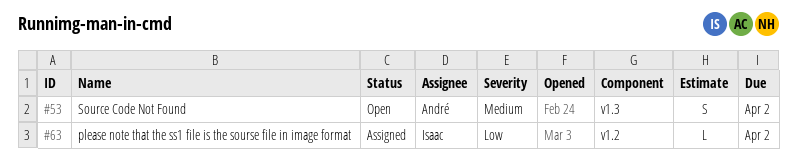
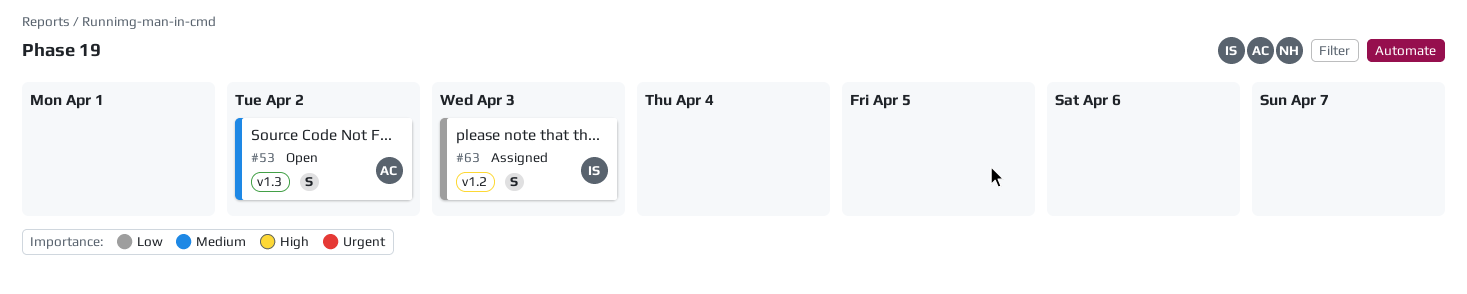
#63, estimate: L -> S
#63, due: Apr 2 -> Apr 3

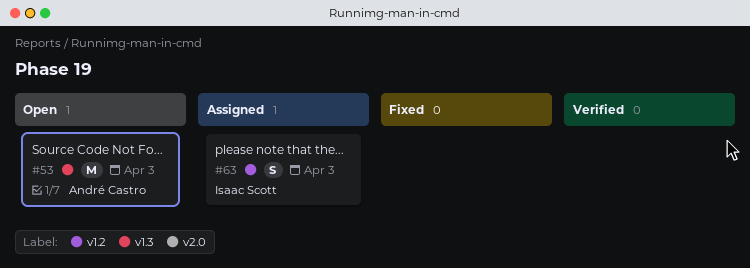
#53, estimate: S -> M
#53, due: Apr 2 -> Apr 3

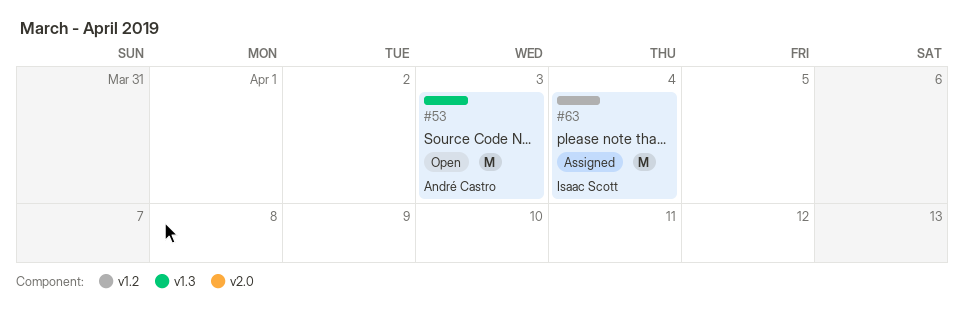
#63, estimate: S -> M
#63, due: Apr 3 -> Apr 4

